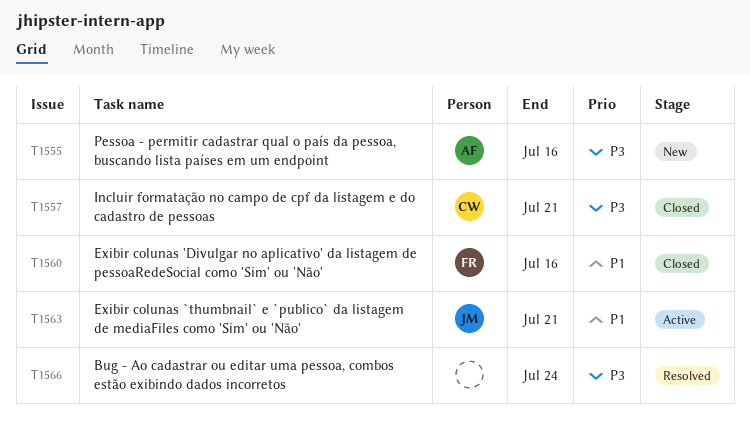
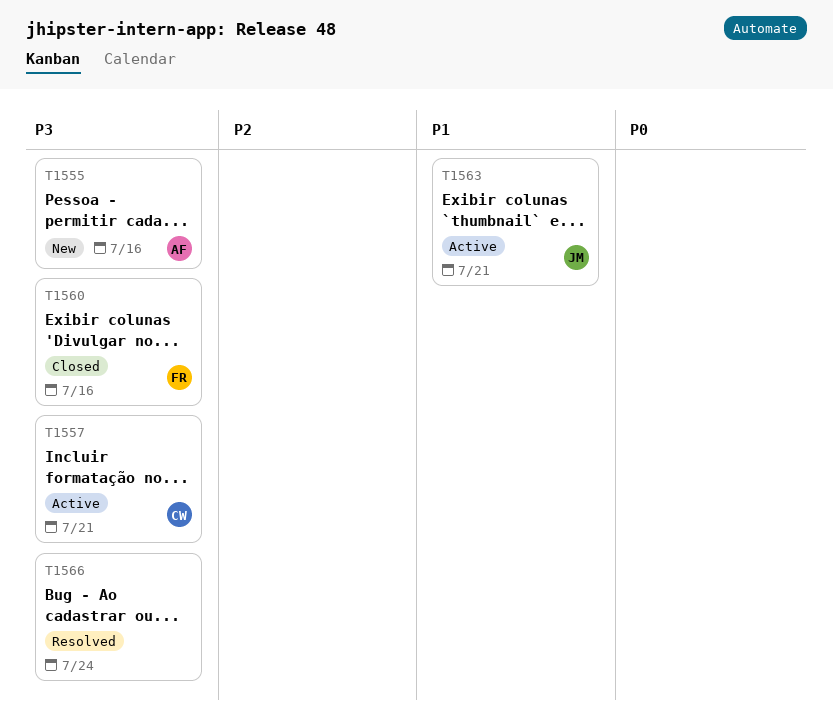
T1557, status: Closed -> Active
T1560, priority: P1 -> P3

